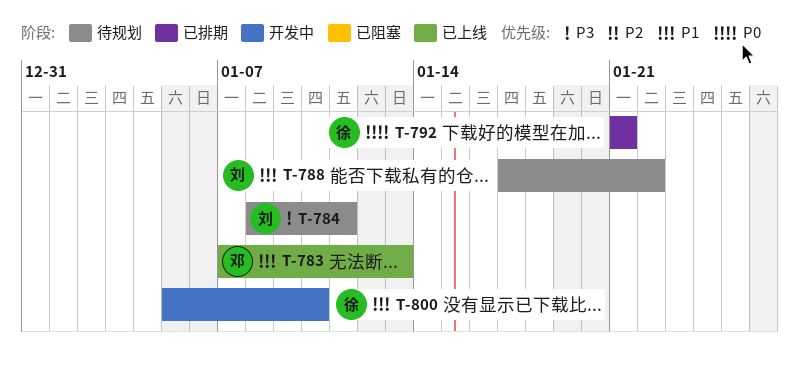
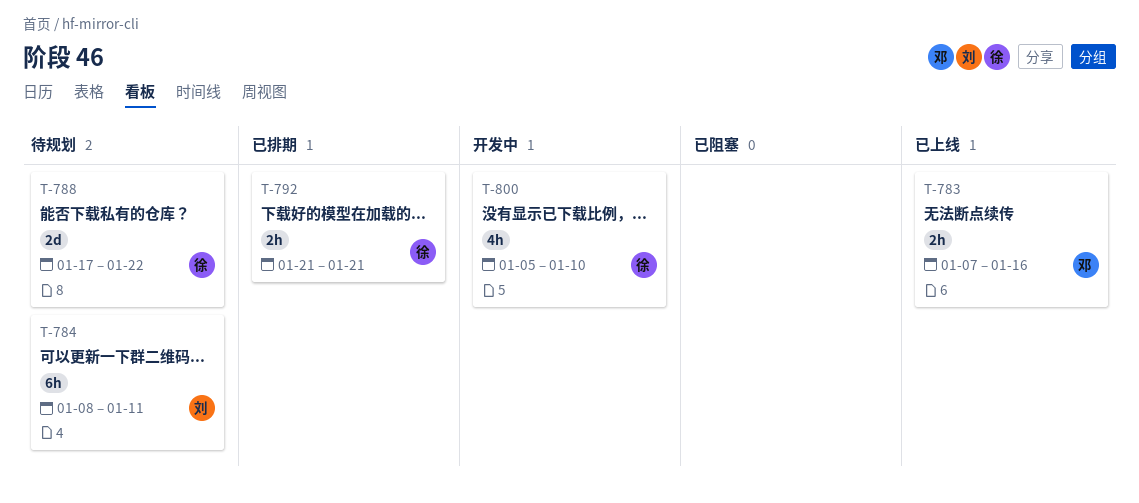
T-783, due: Jan 13 -> Jan 16
T-788, owner: 刘 -> 徐

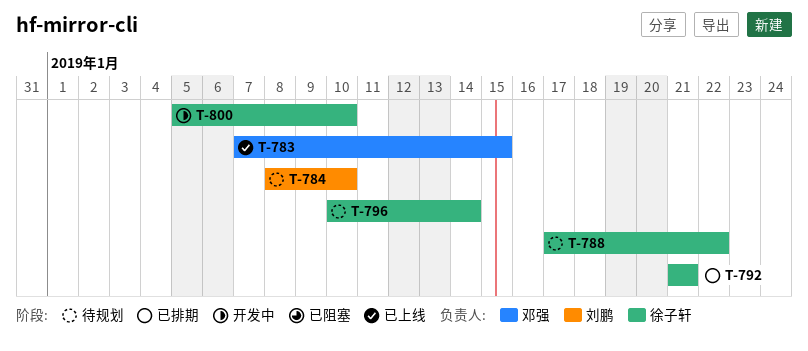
T-783, due: Jan 16 -> Jan 15
T-784, due: Jan 11 -> Jan 10
T-796: none -> present

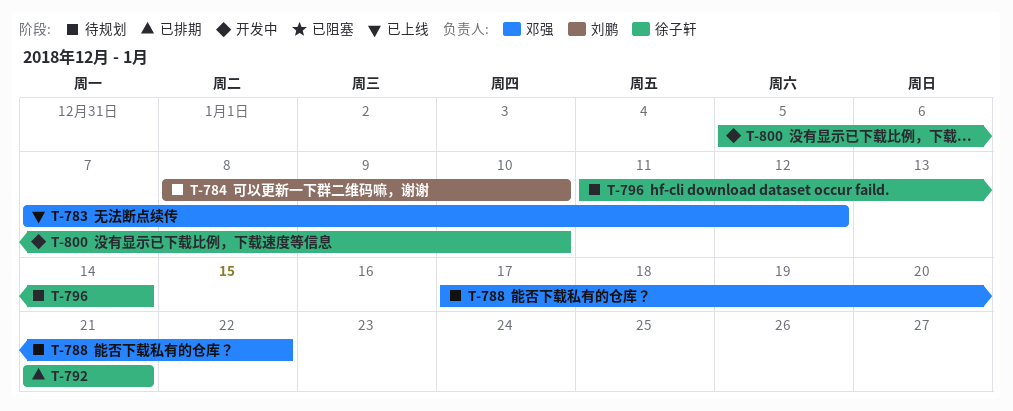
T-783, due: Jan 15 -> Jan 12
T-788, owner: 徐子轩 -> 邓强
T-796, start: Jan 10 -> Jan 11

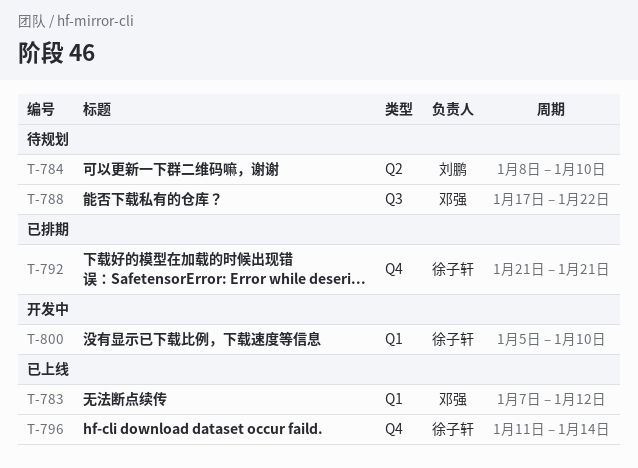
T-796, status: 待规划 -> 已上线

